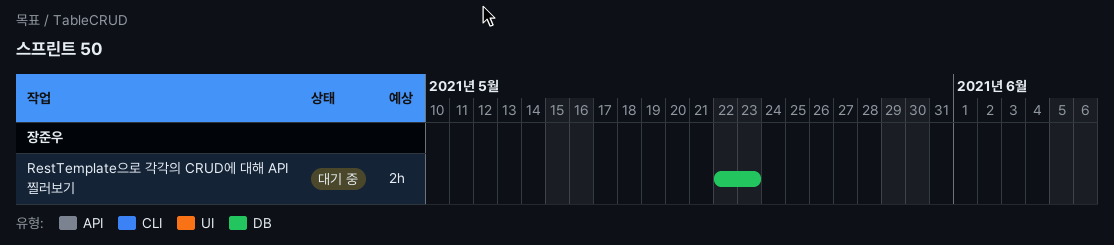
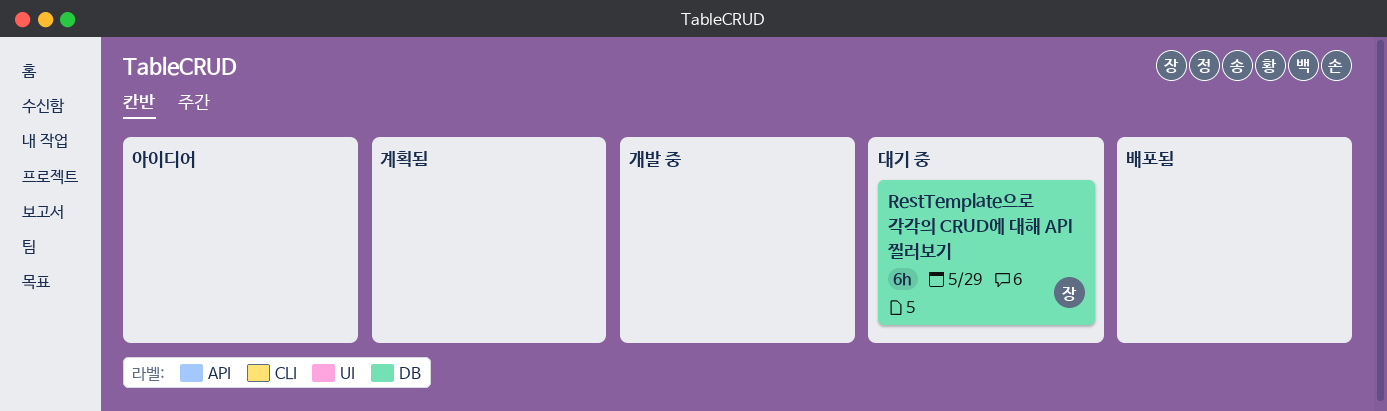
RestTemplate으로 각각의 CRUD에 대해 API 찔러보기, estimate: 2h -> 6h
RestTemplate으로 각각의 CRUD에 대해 API 찔러보기, due: May 23 -> May 29

